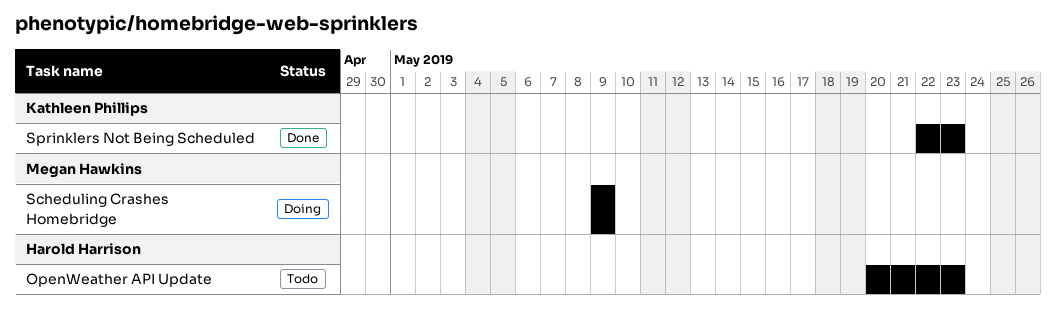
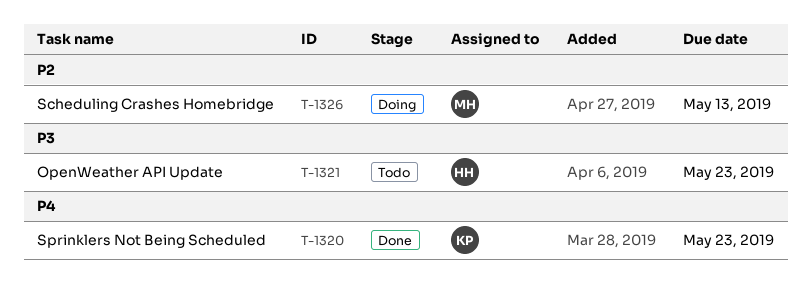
Scheduling Crashes Homebridge, due: May 9 -> May 13

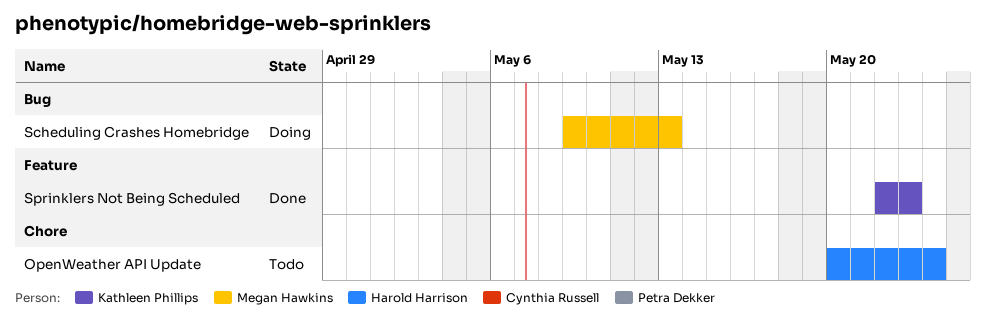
OpenWeather API Update, due: May 23 -> May 24

